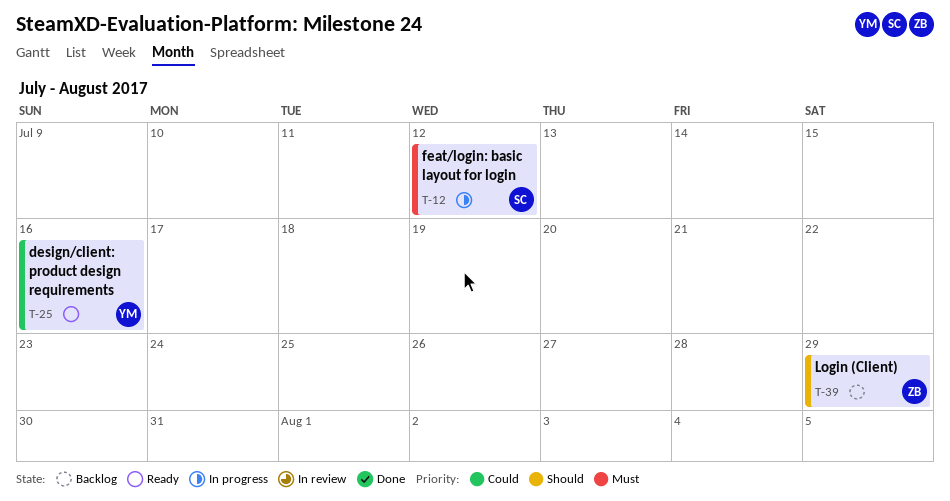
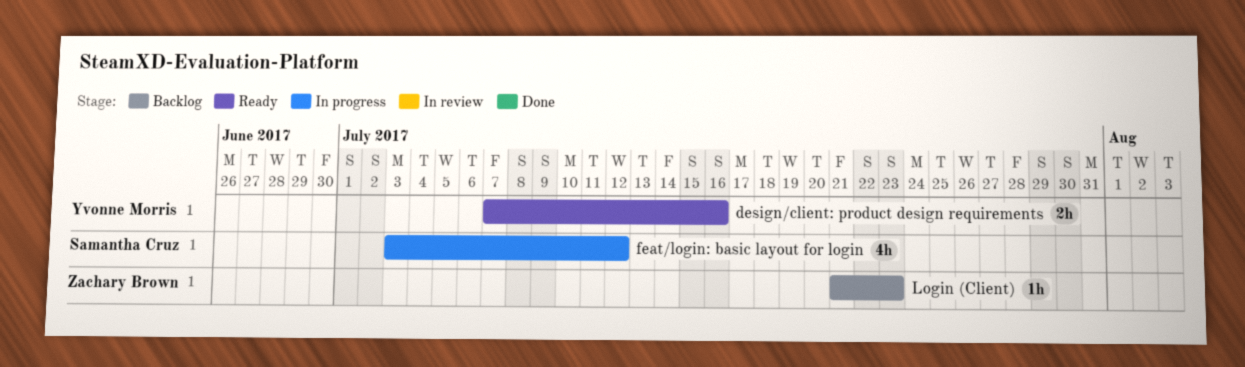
Login (Client), due: Jul 29 -> Jul 23

